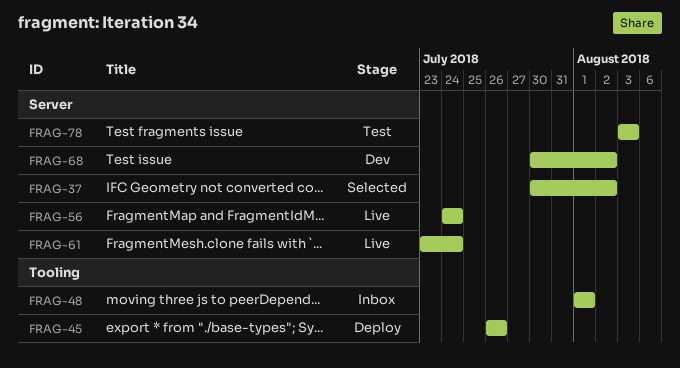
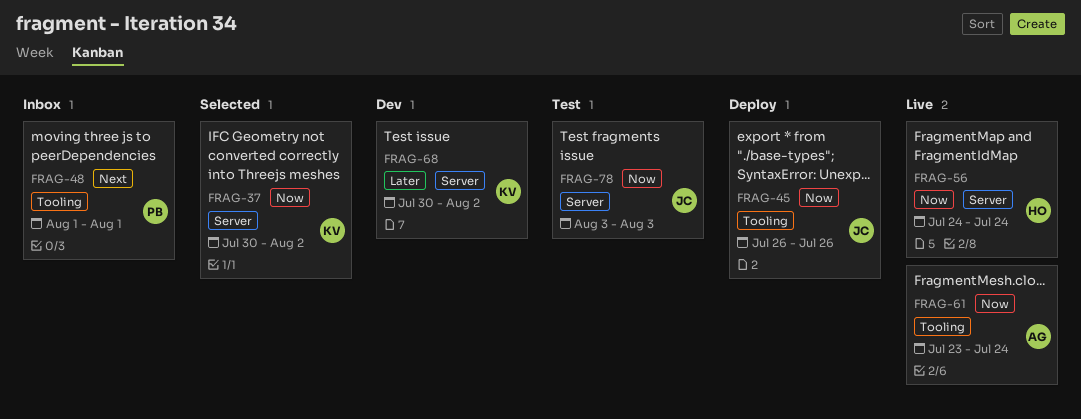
FRAG-61, label: Server -> Tooling

